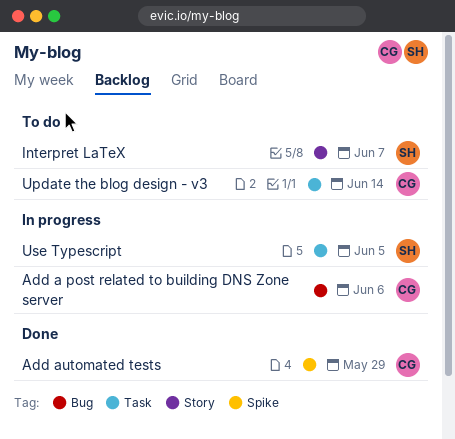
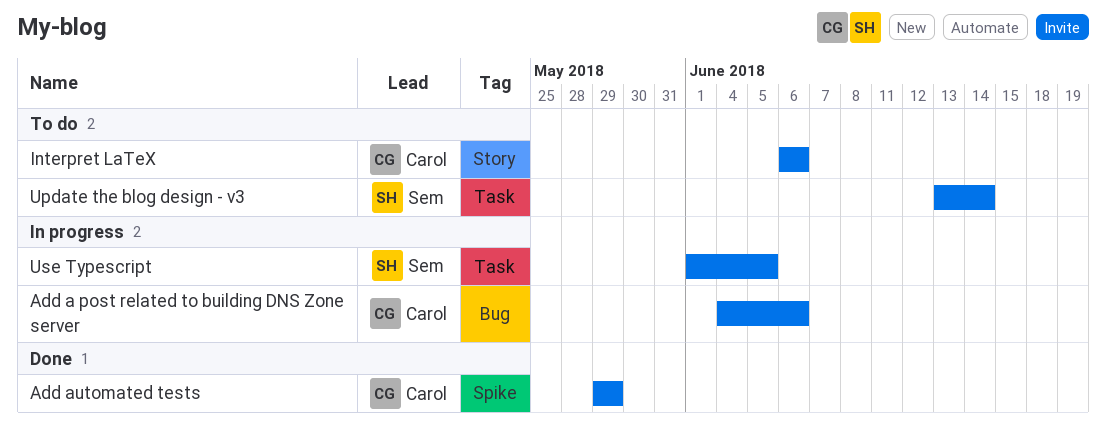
Interpret LaTeX, owner: Sem -> Carol
Interpret LaTeX, due: Jun 7 -> Jun 6
Update the blog design - v3, owner: Carol -> Sem

